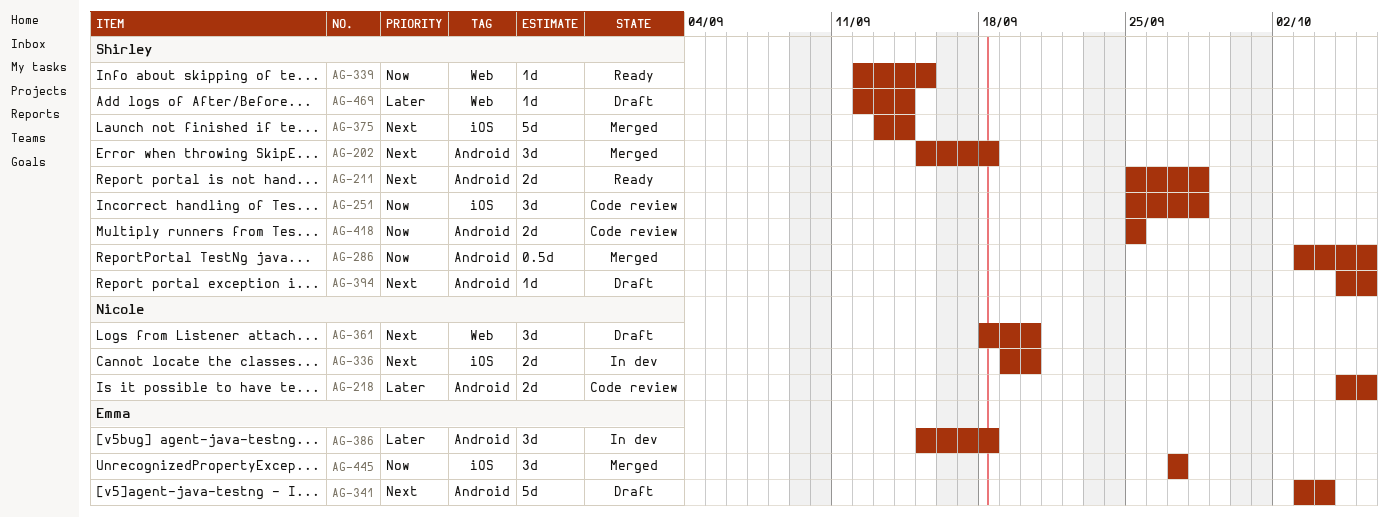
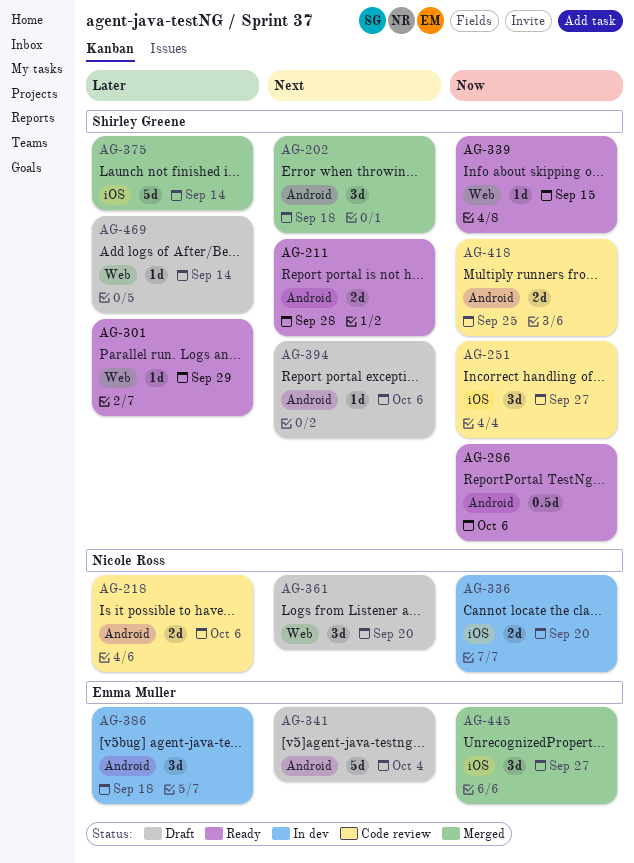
AG-251, due: Sep 28 -> Sep 27
AG-286, status: Merged -> Ready
AG-301: none -> present
AG-336, priority: Next -> Now
AG-375, priority: Next -> Later

